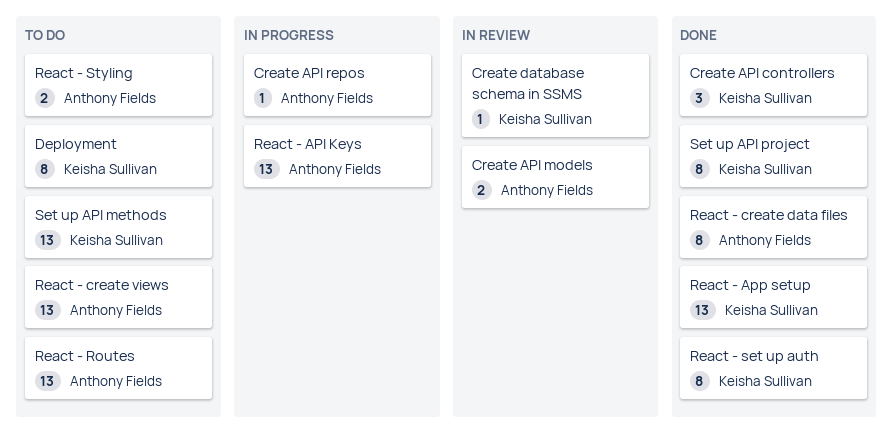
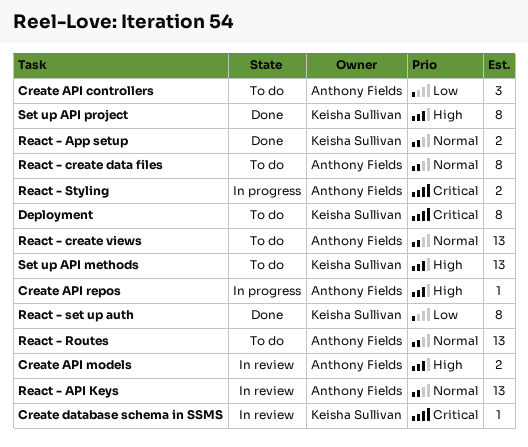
Create API controllers, status: Done -> To do
Create API controllers, owner: Keisha Sullivan -> Anthony Fields
React - API Keys, status: In progress -> In review
React - App setup, estimate: 13 -> 2
React - create data files, status: Done -> To do
React - Styling, status: To do -> In progress

